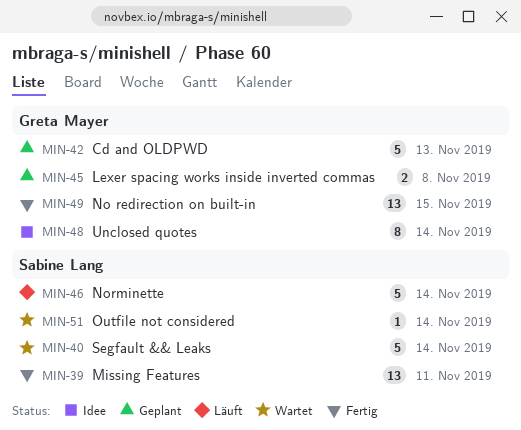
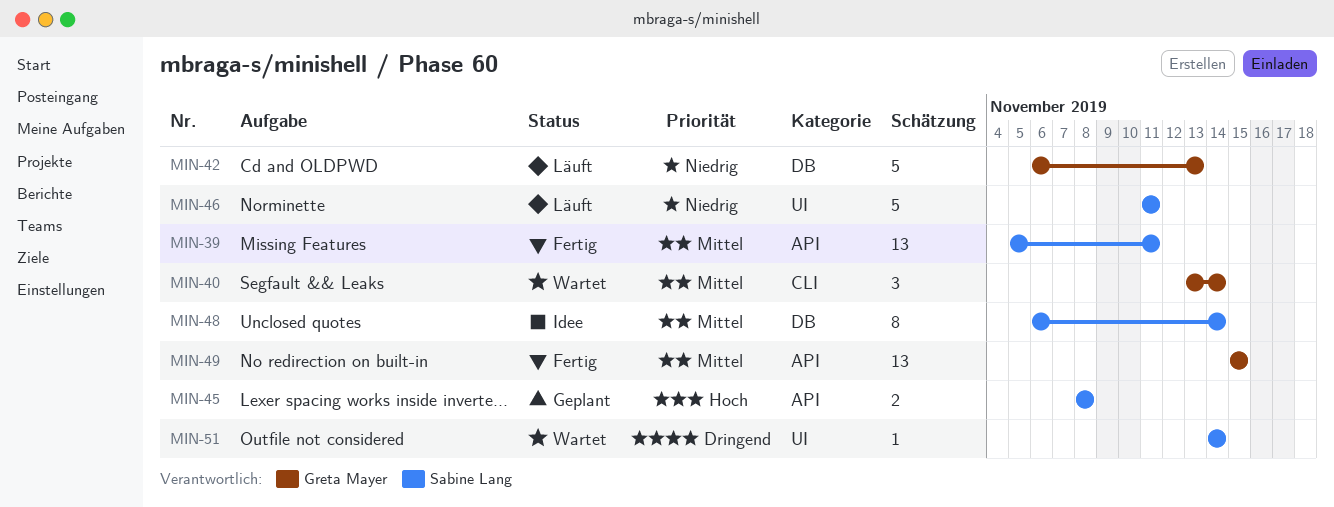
MIN-40, owner: Sabine Lang -> Greta Mayer
MIN-40, estimate: 5 -> 3
MIN-42, status: Geplant -> Läuft
MIN-45, owner: Greta Mayer -> Sabine Lang
MIN-46, due: Nov 14 -> Nov 11
MIN-48, owner: Greta Mayer -> Sabine Lang

